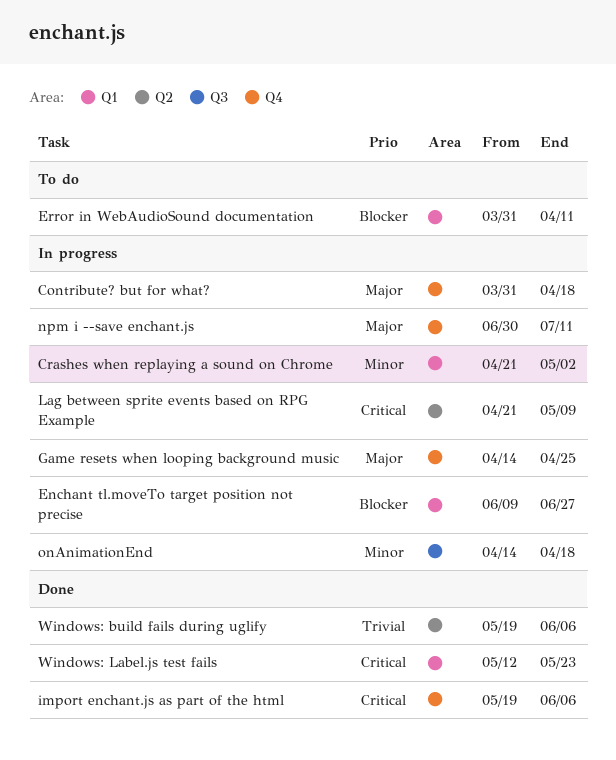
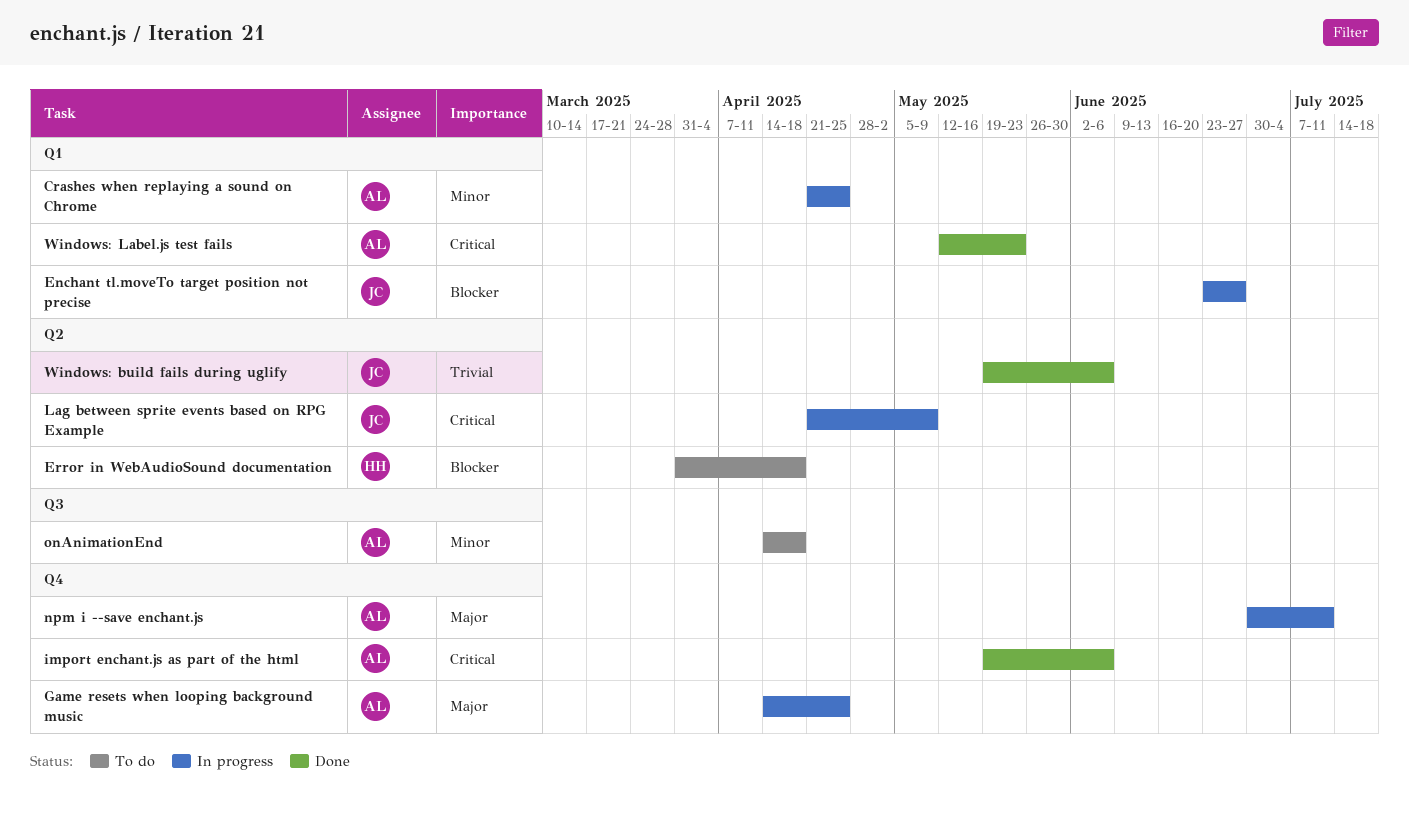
Contribute? but for what?: present -> none
Crashes when replaying a sound on Chrome, due: May 2 -> Apr 25
Enchant tl.moveTo target position not precise, start: Jun 9 -> Jun 23
Error in WebAudioSound documentation, label: Q1 -> Q2
Error in WebAudioSound documentation, due: Apr 11 -> Apr 18
onAnimationEnd, status: In progress -> To do

